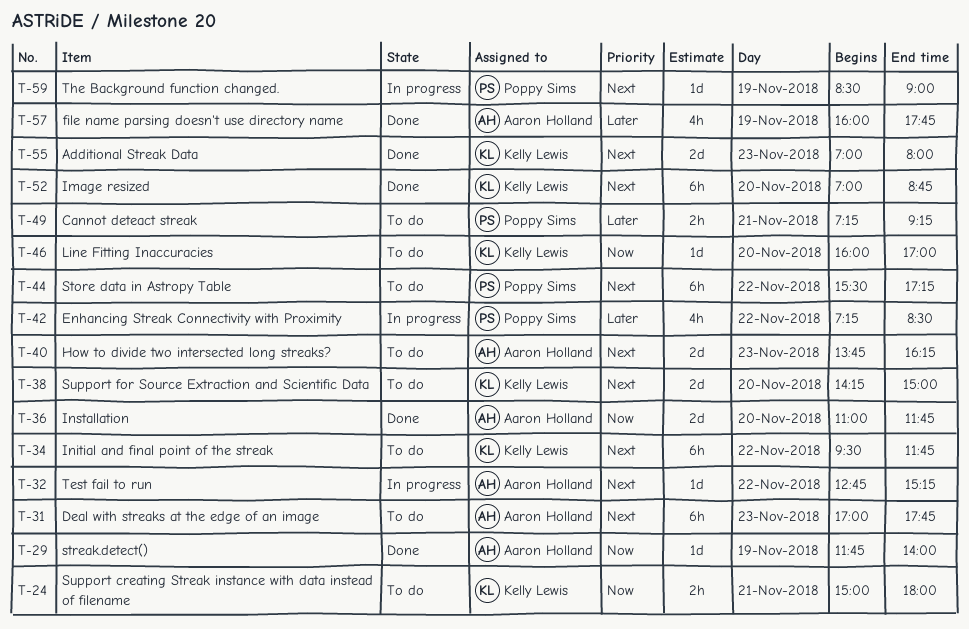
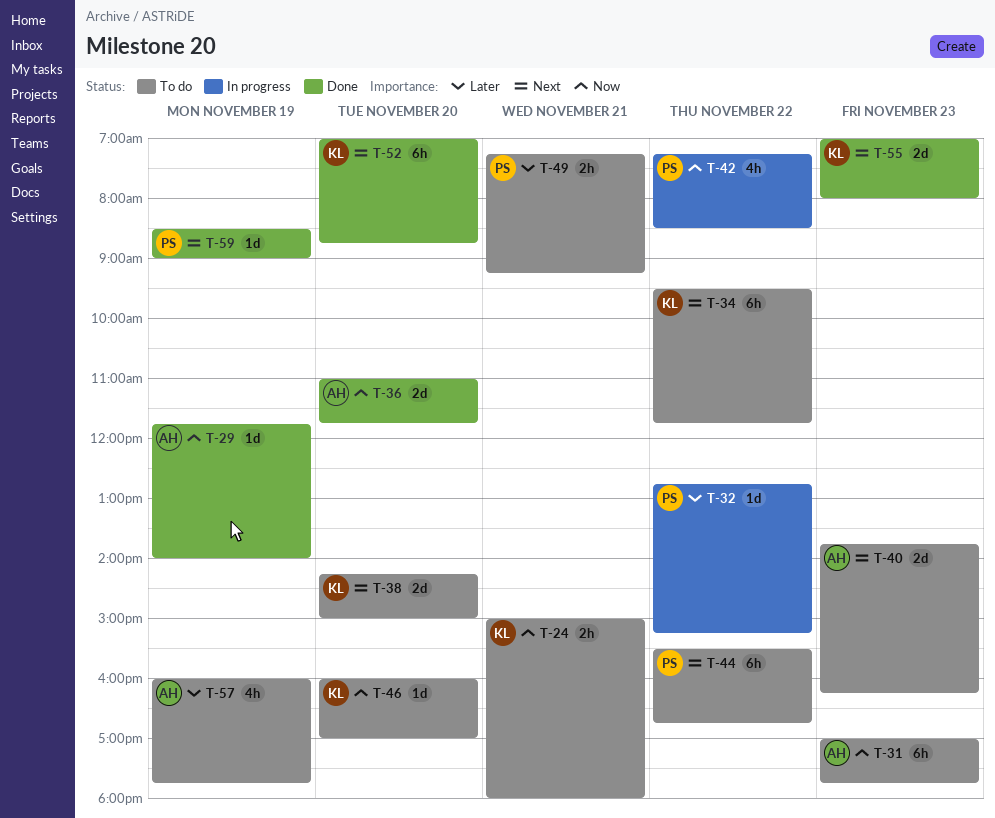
T-31, priority: Next -> Now
T-32, owner: Aaron Holland -> Poppy Sims
T-32, priority: Next -> Later
T-42, priority: Later -> Now
T-44, ends: 17:15 -> 16:45
T-57, status: Done -> To do
T-59, status: In progress -> Done

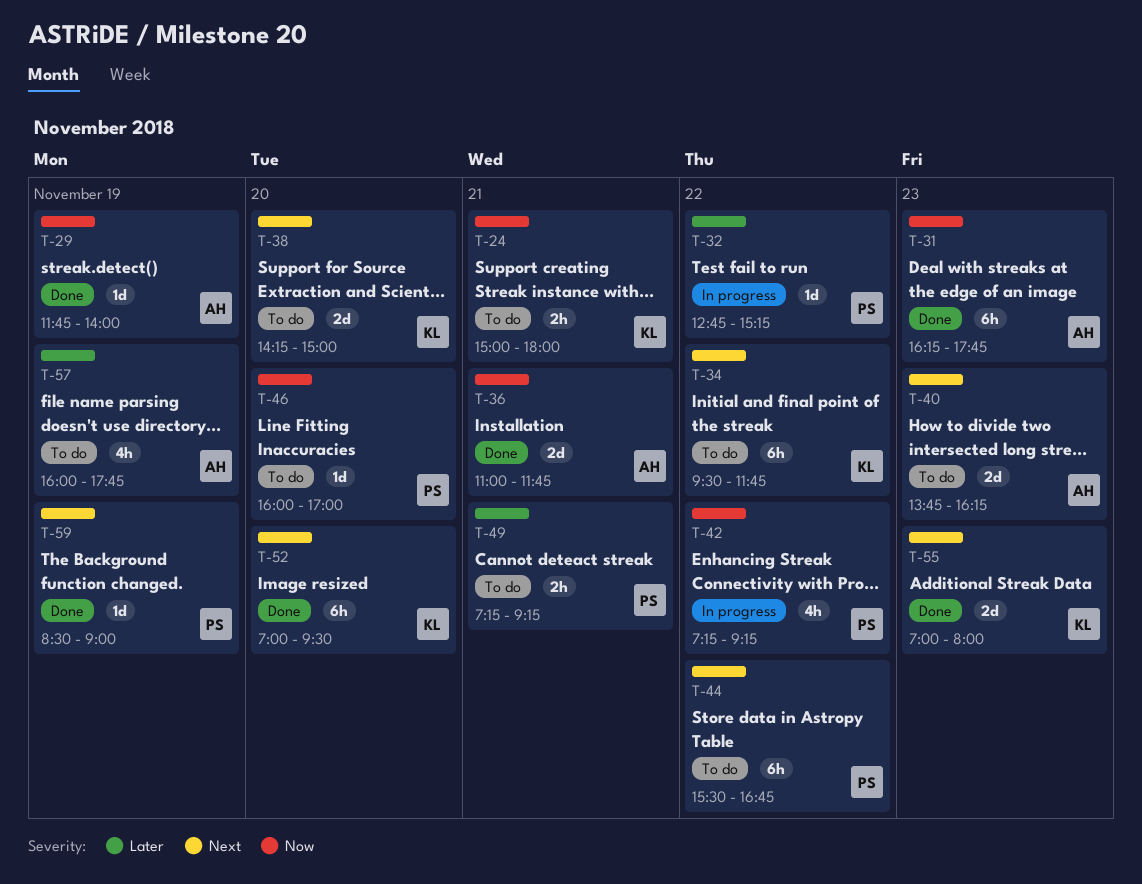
T-31, status: To do -> Done
T-31, begins: 17:00 -> 16:15
T-36, day: Nov 20 -> Nov 21
T-42, ends: 08:30 -> 09:15
T-46, owner: KL -> PS
T-52, ends: 08:45 -> 09:30

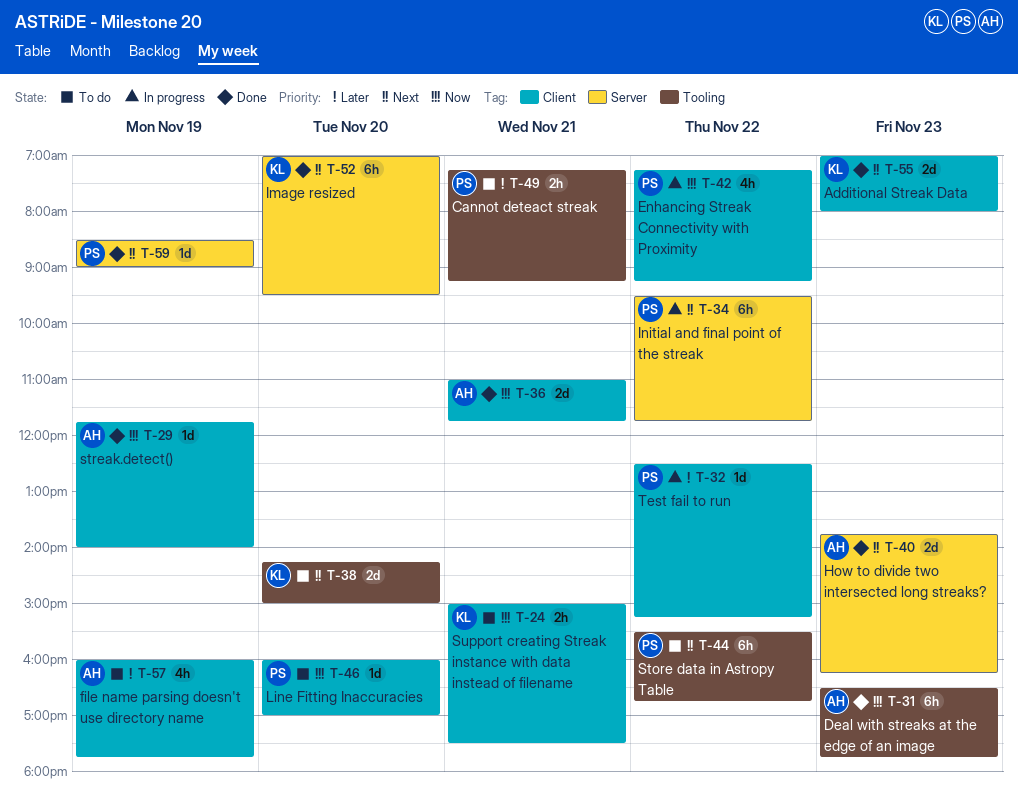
T-24, ends: 18:00 -> 17:30
T-31, begins: 16:15 -> 16:30
T-32, begins: 12:45 -> 12:30
T-34, status: To do -> In progress
T-34, owner: KL -> PS
T-40, status: To do -> Done

